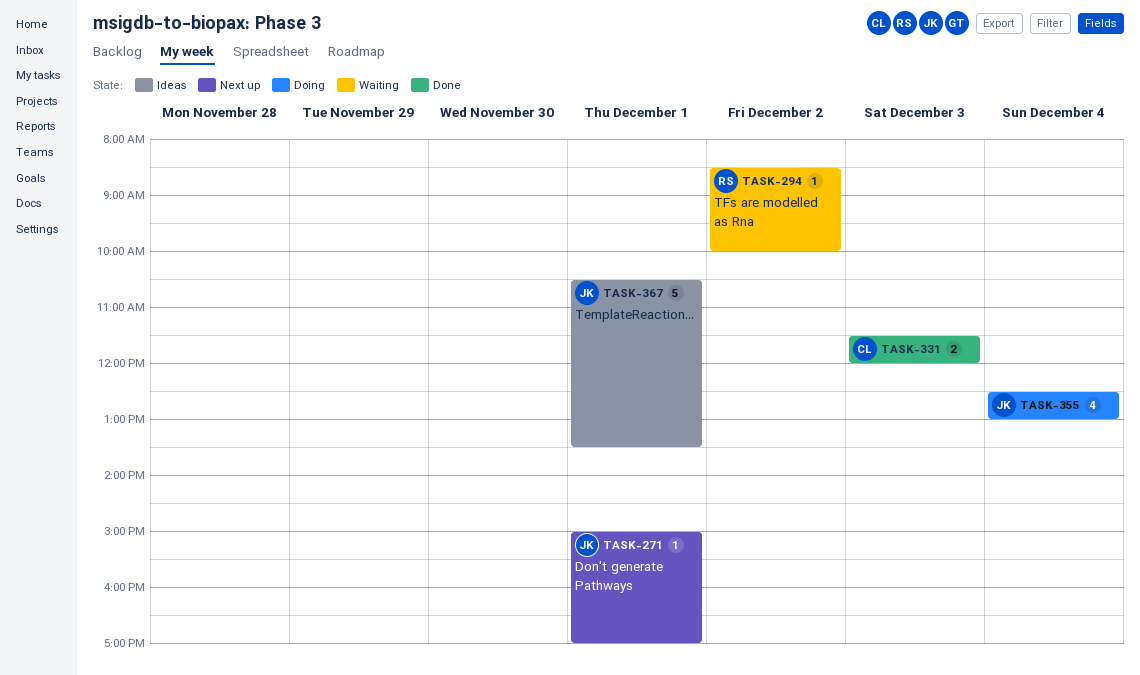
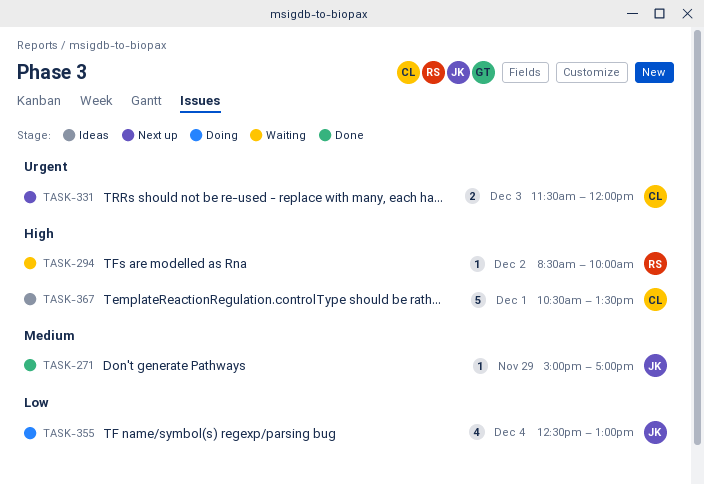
TASK-271, status: Next up -> Done
TASK-271, day: Dec 1 -> Nov 29
TASK-331, status: Done -> Next up
TASK-367, owner: JK -> CL

